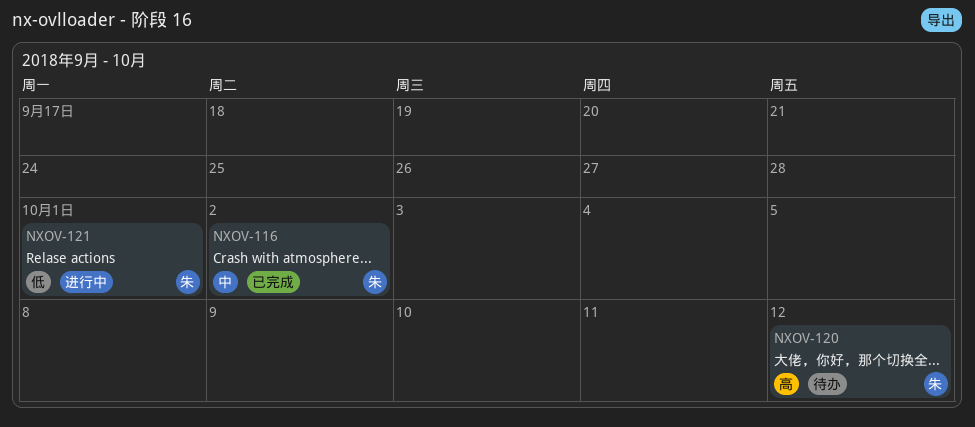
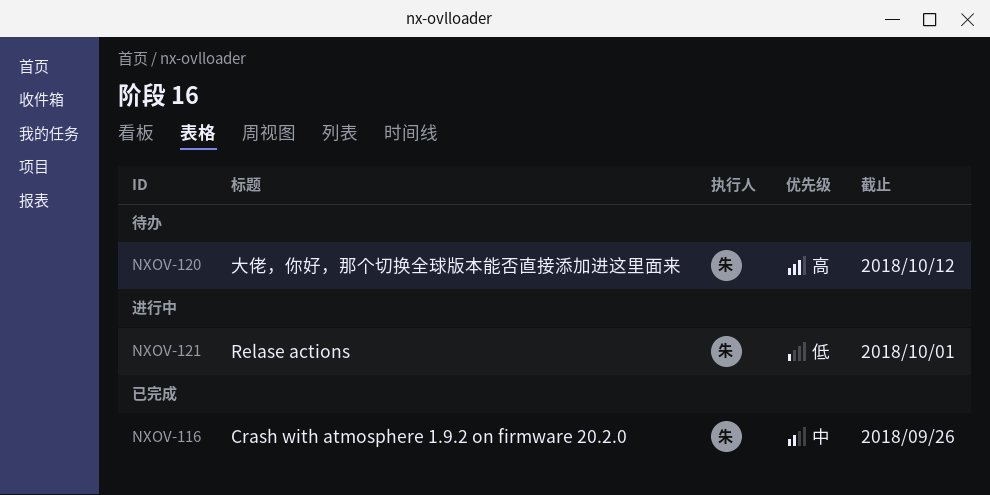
NXOV-116, due: Oct 2 -> Sep 26

